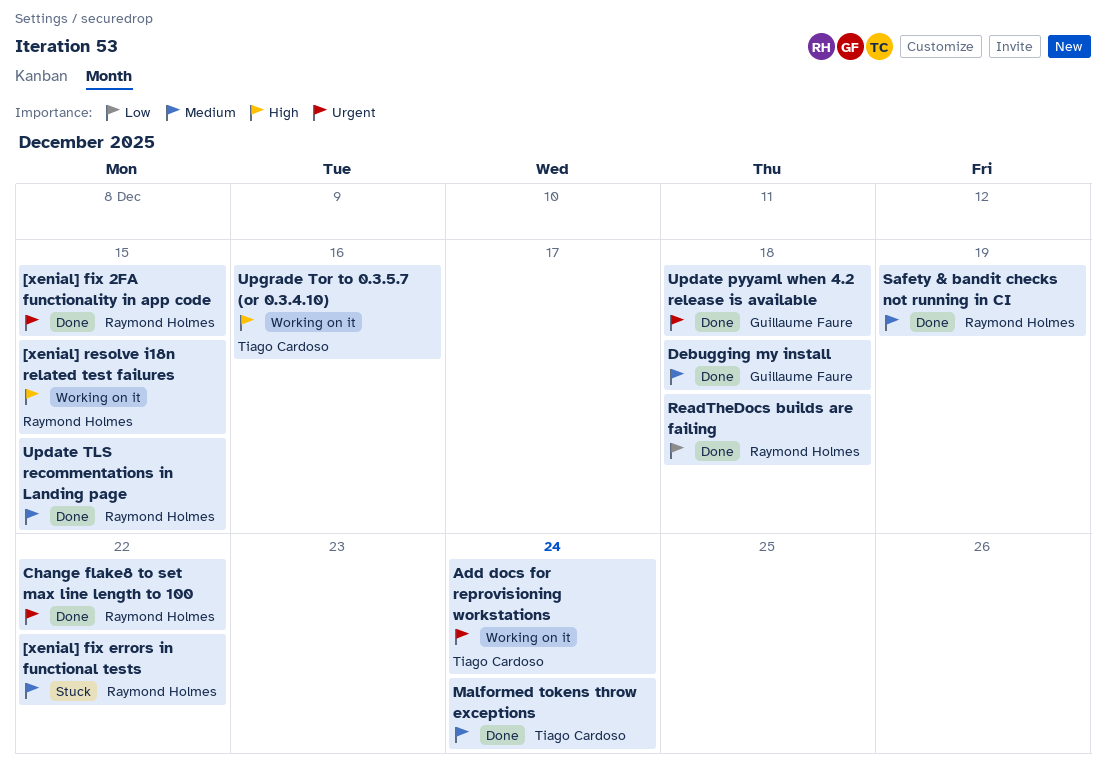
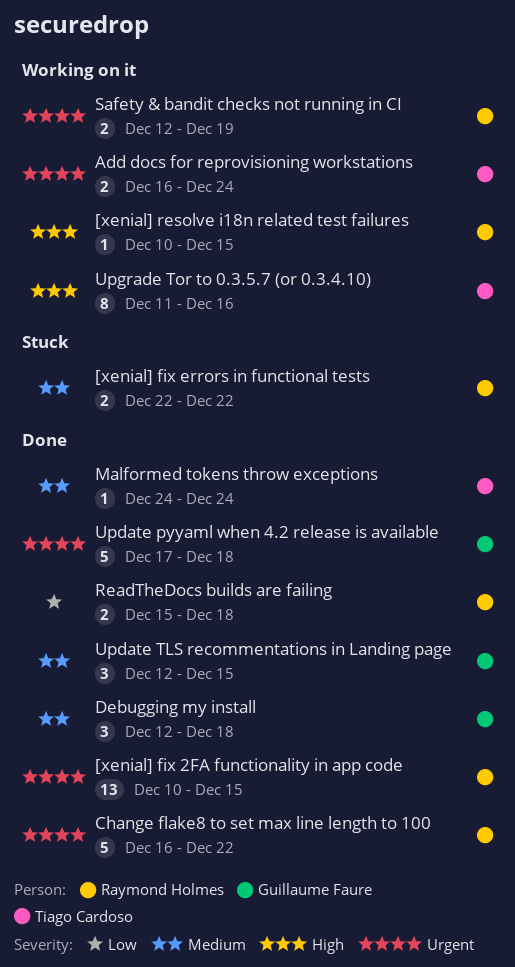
Safety & bandit checks not running in CI, status: Done -> Working on it
Safety & bandit checks not running in CI, priority: Medium -> Urgent
Update TLS recommentations in Landing page, owner: Raymond Holmes -> Guillaume Faure

